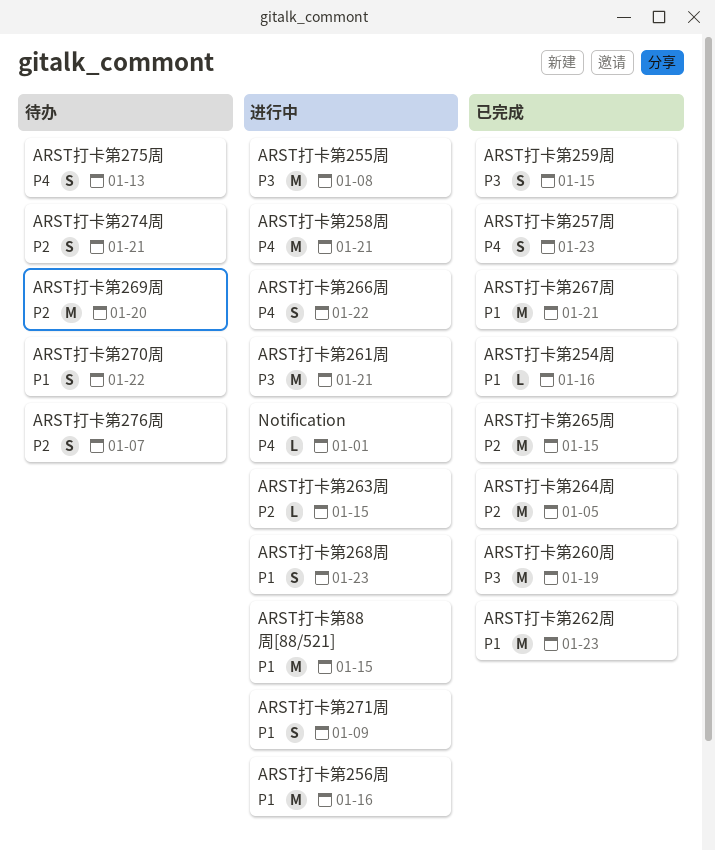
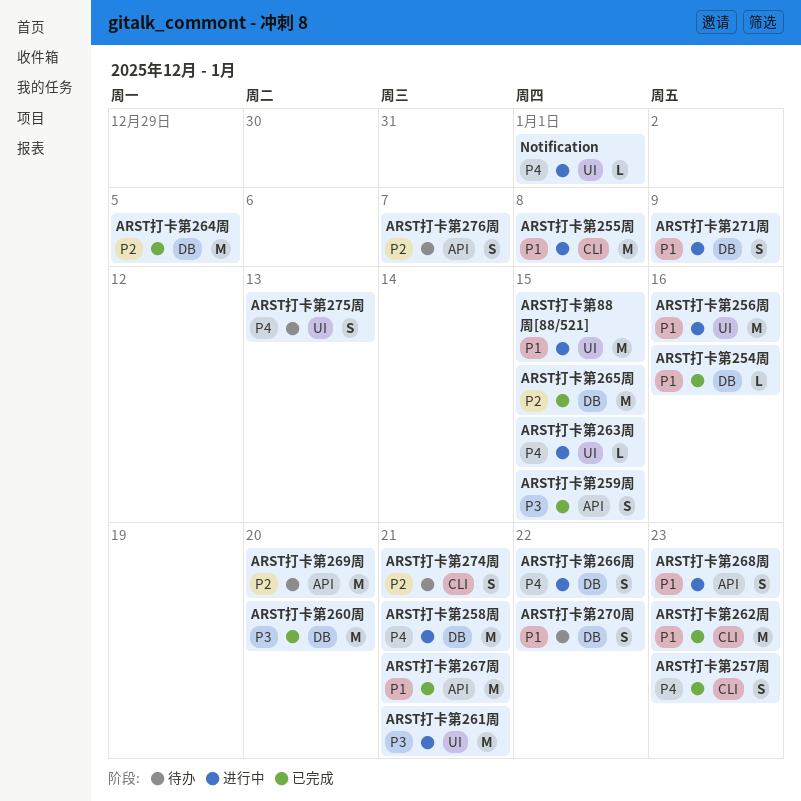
ARST打卡第255周, priority: P3 -> P1
ARST打卡第260周, due: Jan 19 -> Jan 20
ARST打卡第263周, priority: P2 -> P4

